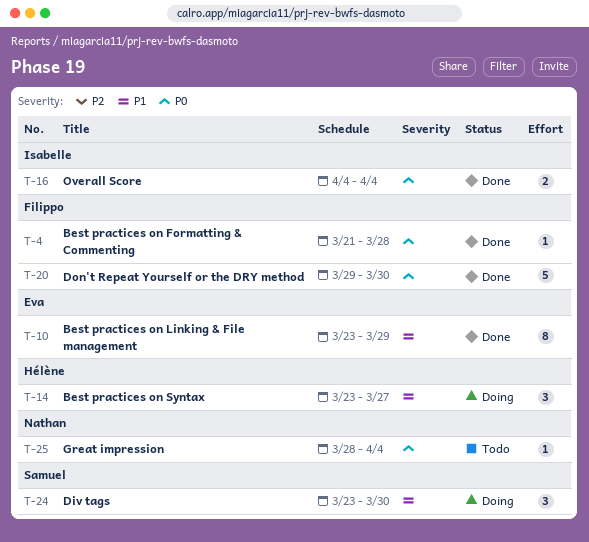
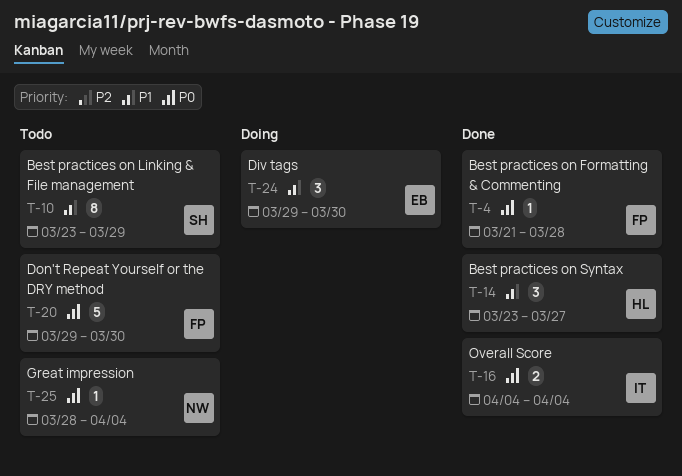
T-10, status: Done -> Todo
T-10, owner: Eva -> Samuel
T-14, status: Doing -> Done
T-20, status: Done -> Todo
T-24, owner: Samuel -> Eva
T-24, start: Mar 23 -> Mar 29

